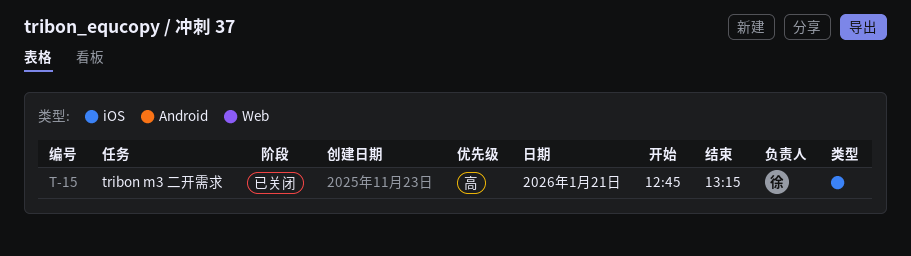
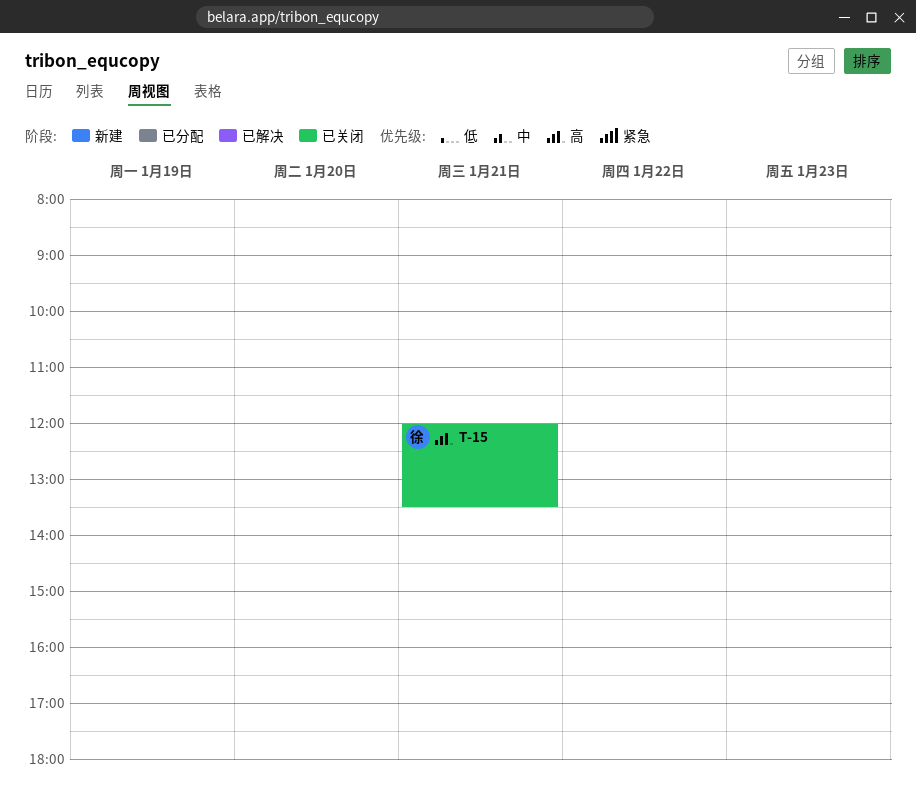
T-15, begins: 12:45 -> 12:00
T-15, ends: 13:15 -> 13:30

